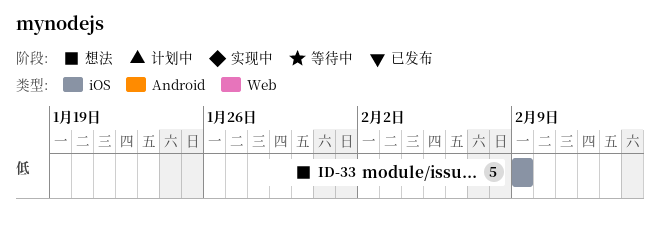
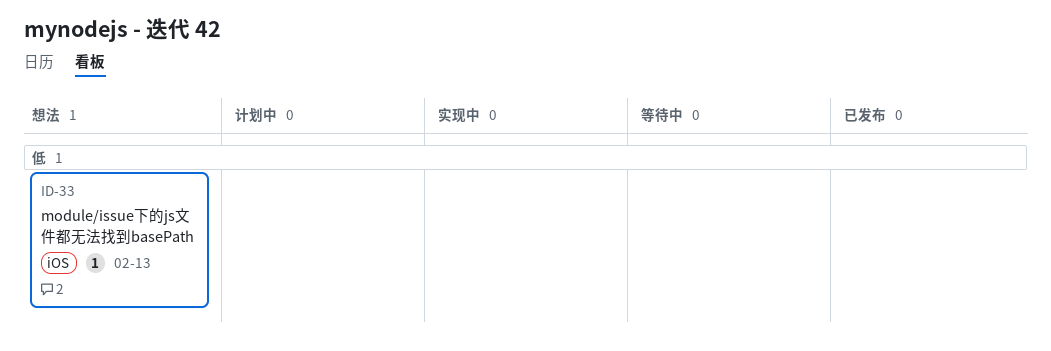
ID-33, estimate: 5 -> 1
ID-33, due: Feb 9 -> Feb 13

